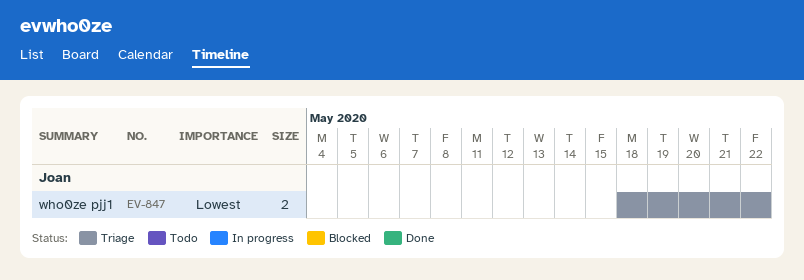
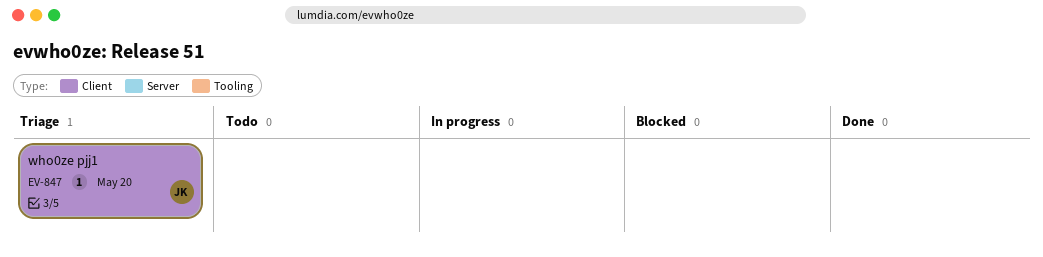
EV-847, estimate: 2 -> 1
EV-847, due: May 22 -> May 20

